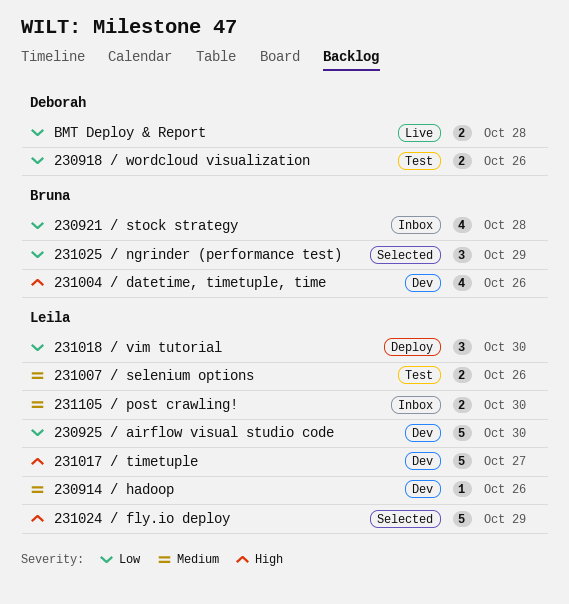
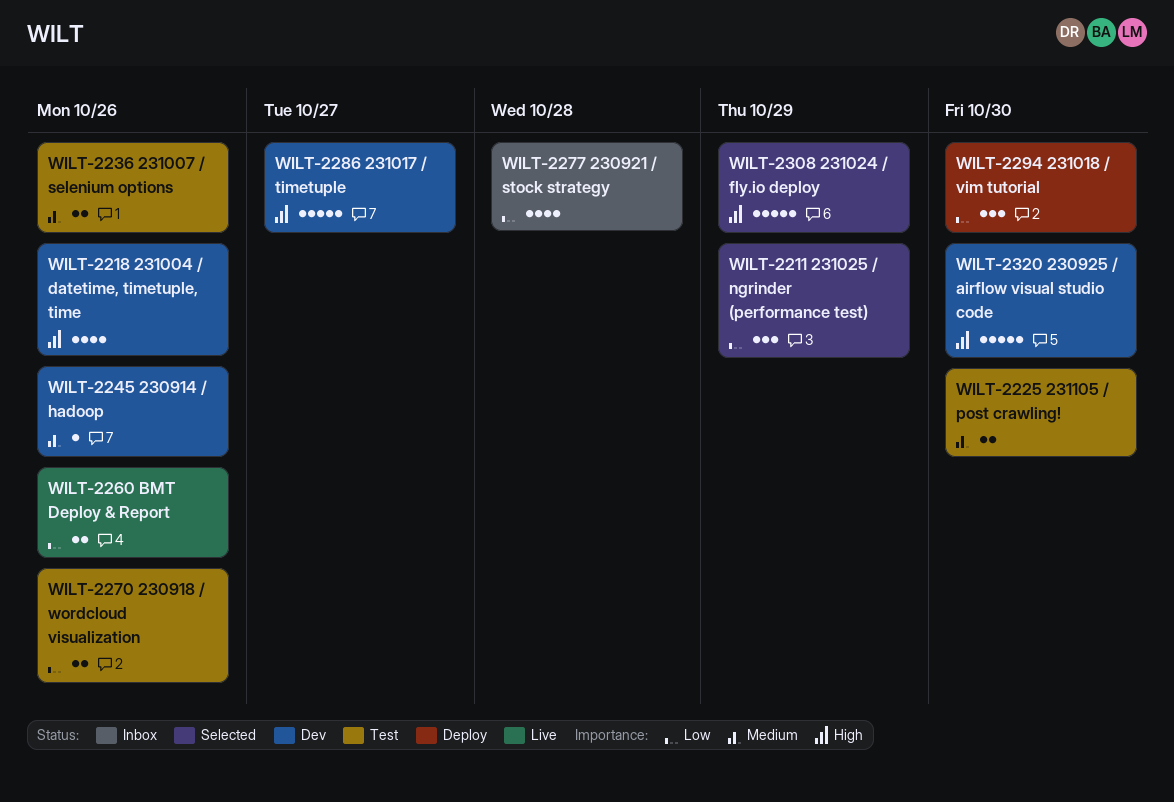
230925 / airflow visual studio code, priority: Low -> High
231105 / post crawling!, status: Inbox -> Test
BMT Deploy & Report, due: Oct 28 -> Oct 26

